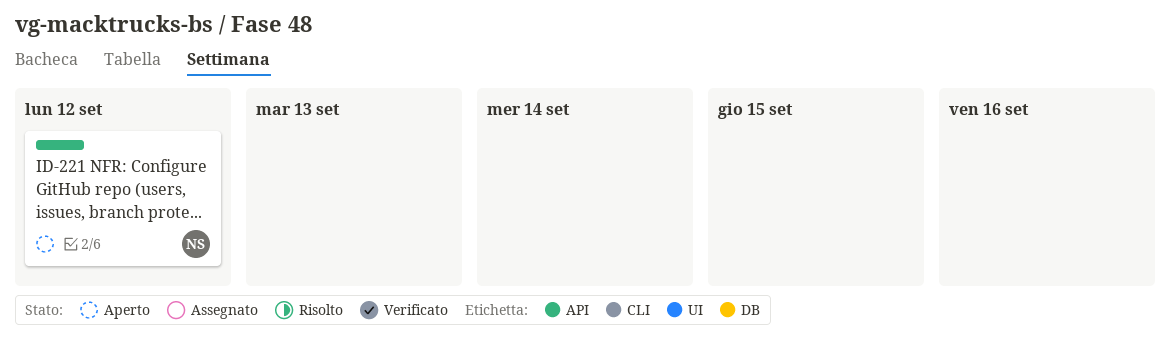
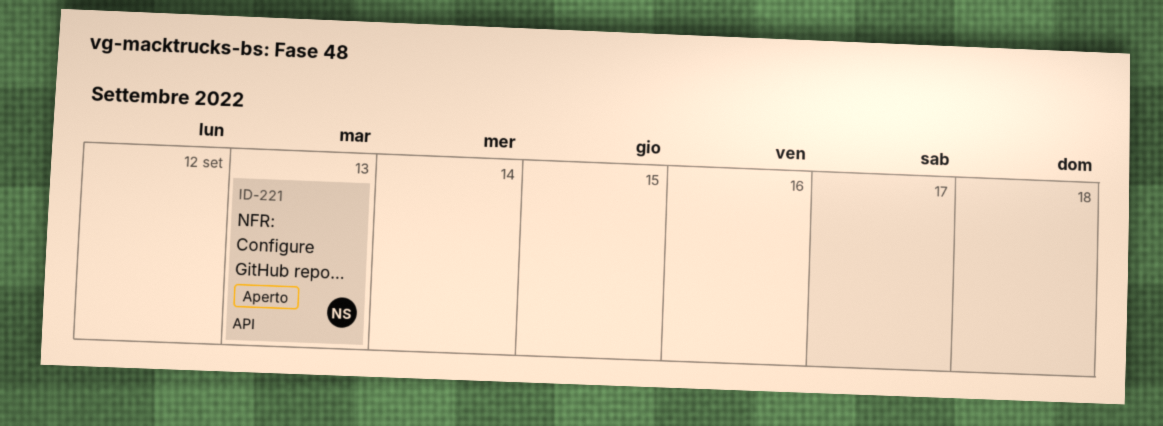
ID-221, due: Sep 12 -> Sep 13

